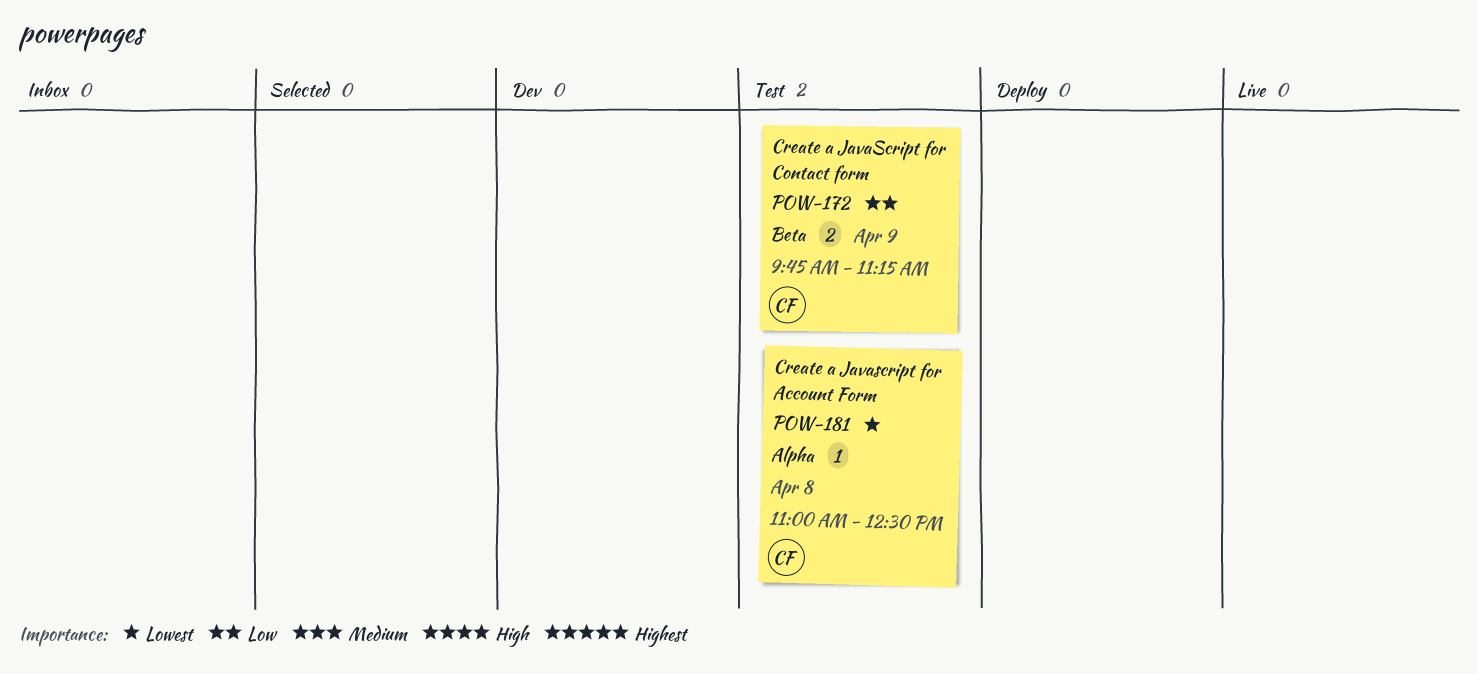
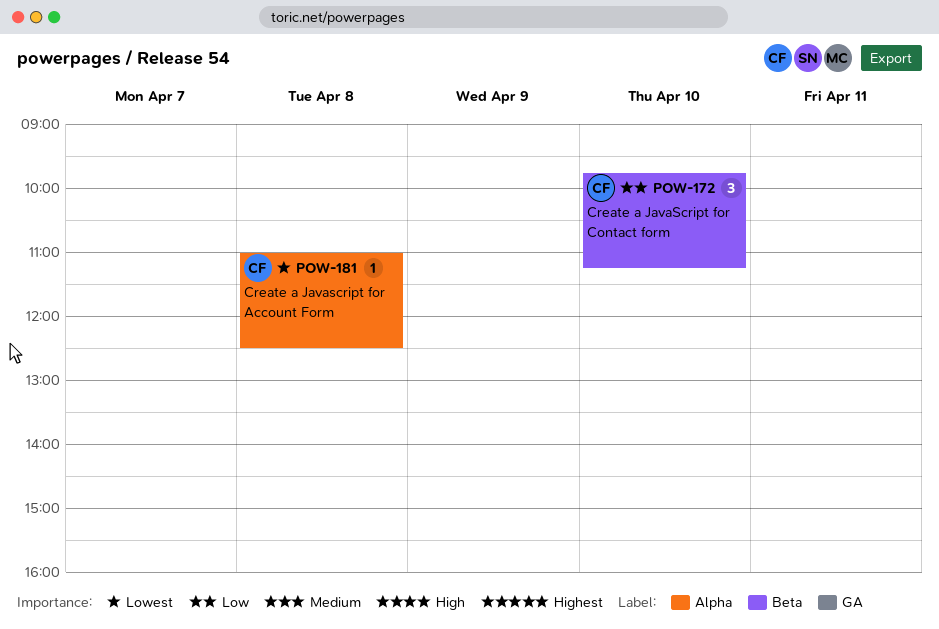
POW-172, estimate: 2 -> 3
POW-172, day: Apr 9 -> Apr 10

